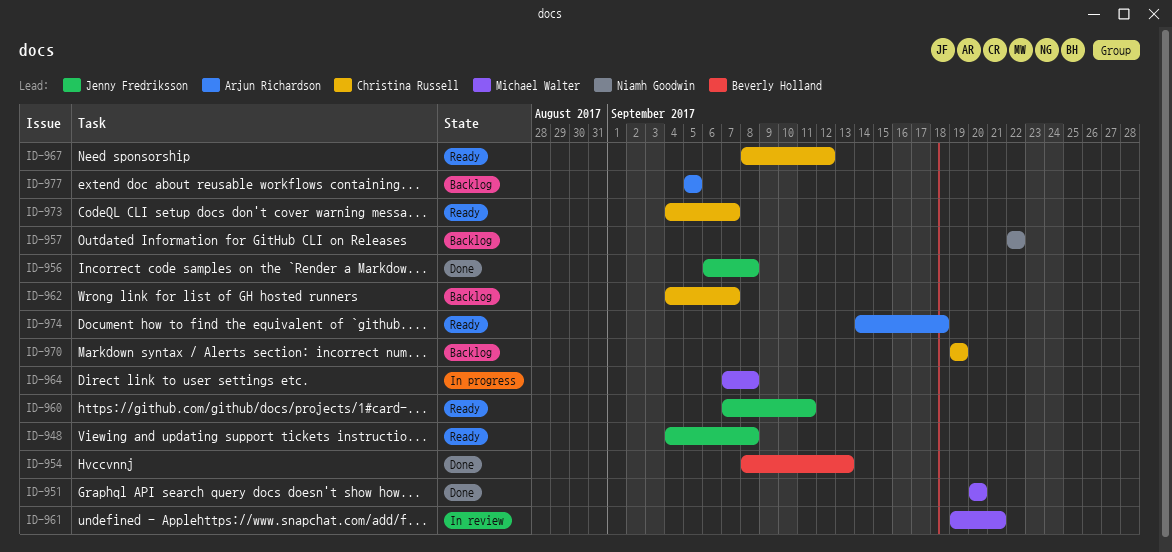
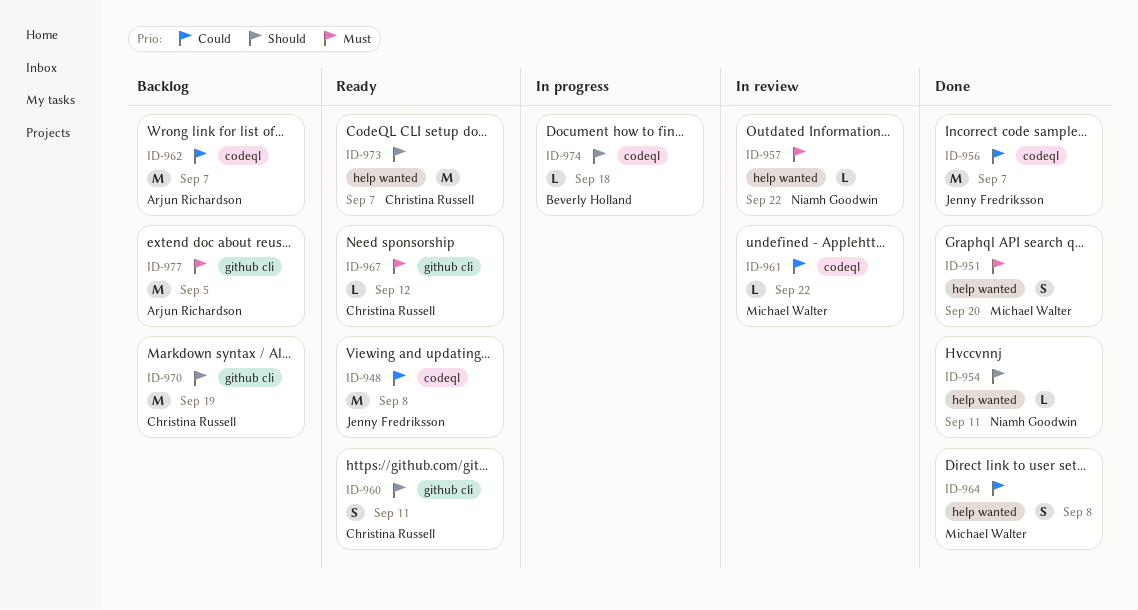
ID-954, owner: Beverly Holland -> Niamh Goodwin
ID-954, due: Sep 13 -> Sep 11
ID-956, due: Sep 8 -> Sep 7
ID-957, status: Backlog -> In review
ID-960, owner: Jenny Fredriksson -> Christina Russell
ID-961, due: Sep 21 -> Sep 22
ID-962, owner: Christina Russell -> Arjun Richardson
ID-964, status: In progress -> Done
ID-974, status: Ready -> In progress
ID-974, owner: Arjun Richardson -> Beverly Holland

